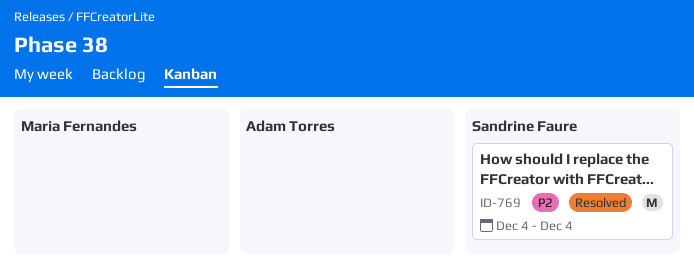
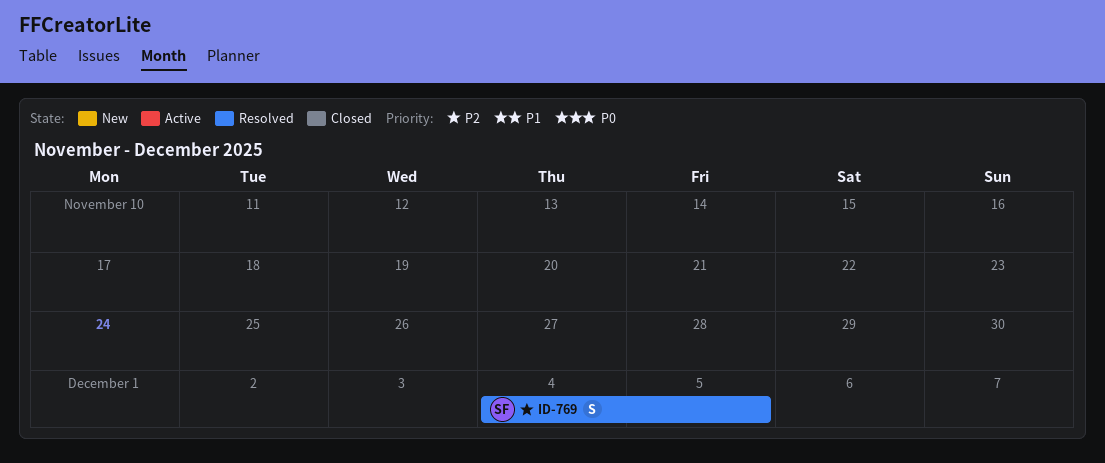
ID-769, estimate: M -> S
ID-769, due: Dec 4 -> Dec 5

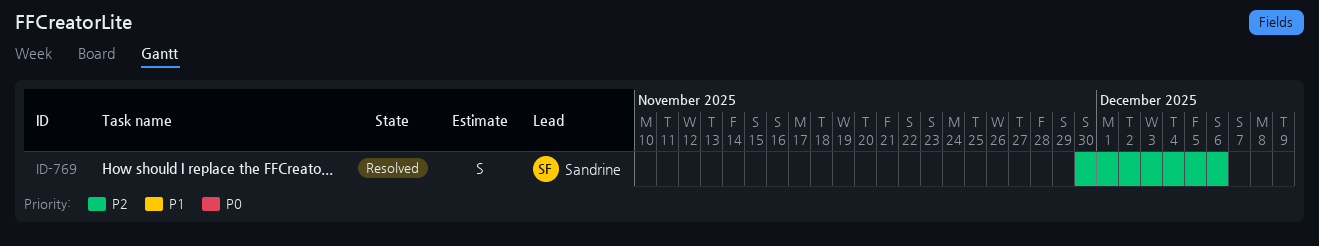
ID-769, start: Dec 4 -> Nov 30
ID-769, due: Dec 5 -> Dec 6

